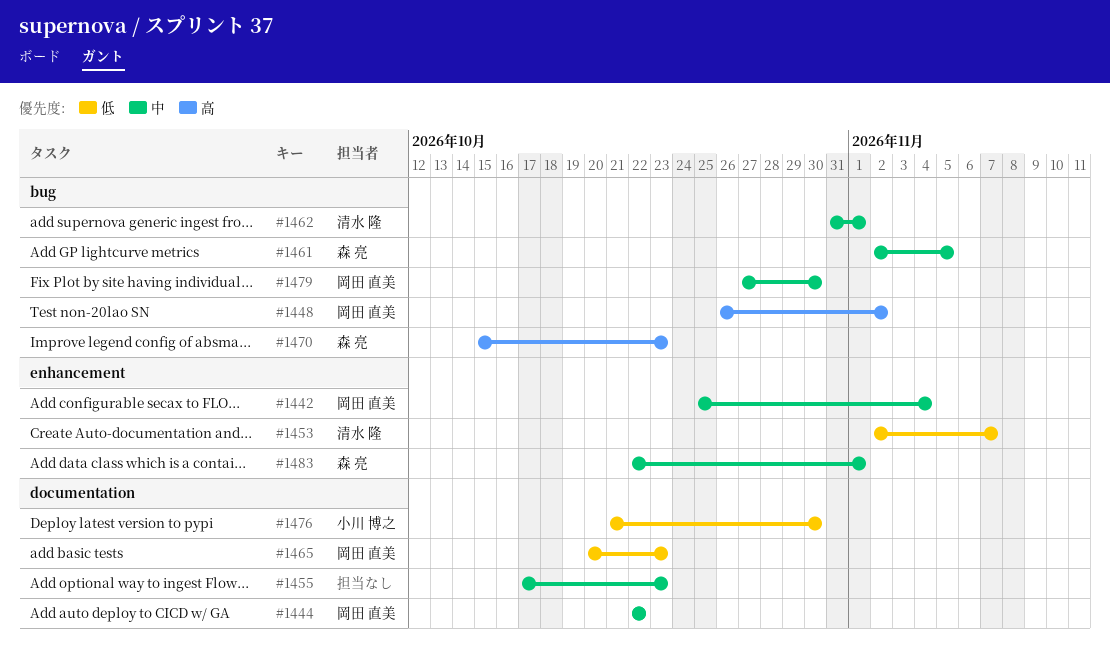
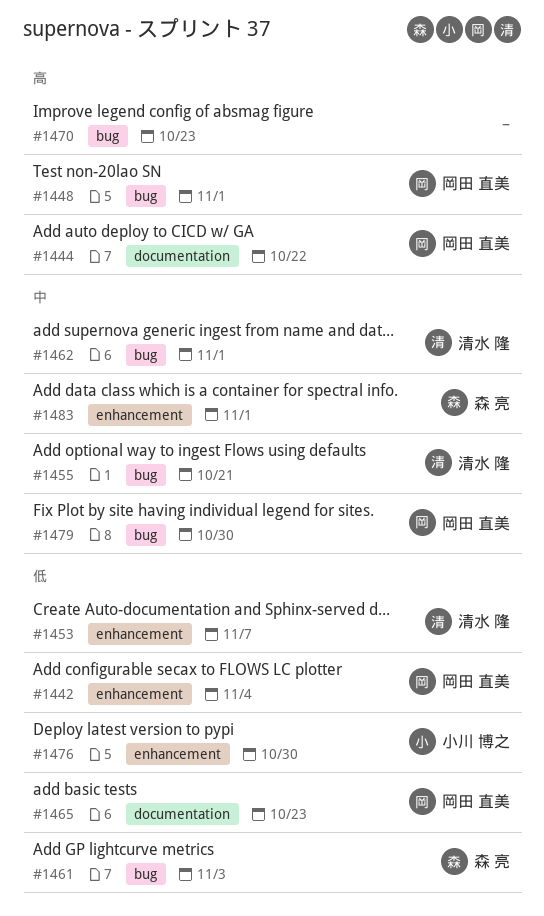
#1442, priority: 中 -> 低
#1444, priority: 中 -> 高
#1448, due: Nov 2 -> Nov 1
#1455, owner: none -> 清水 隆
#1455, label: documentation -> bug
#1455, due: Oct 23 -> Oct 21
#1461, priority: 中 -> 低
#1461, due: Nov 5 -> Nov 3
#1470, owner: 森 亮 -> none
#1476, label: documentation -> enhancement

